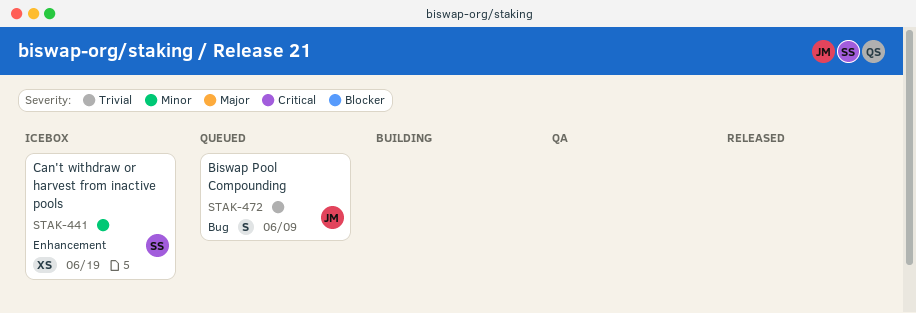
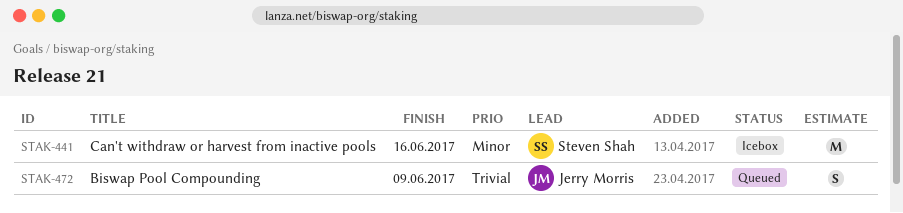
STAK-441, estimate: XS -> M
STAK-441, due: Jun 19 -> Jun 16

